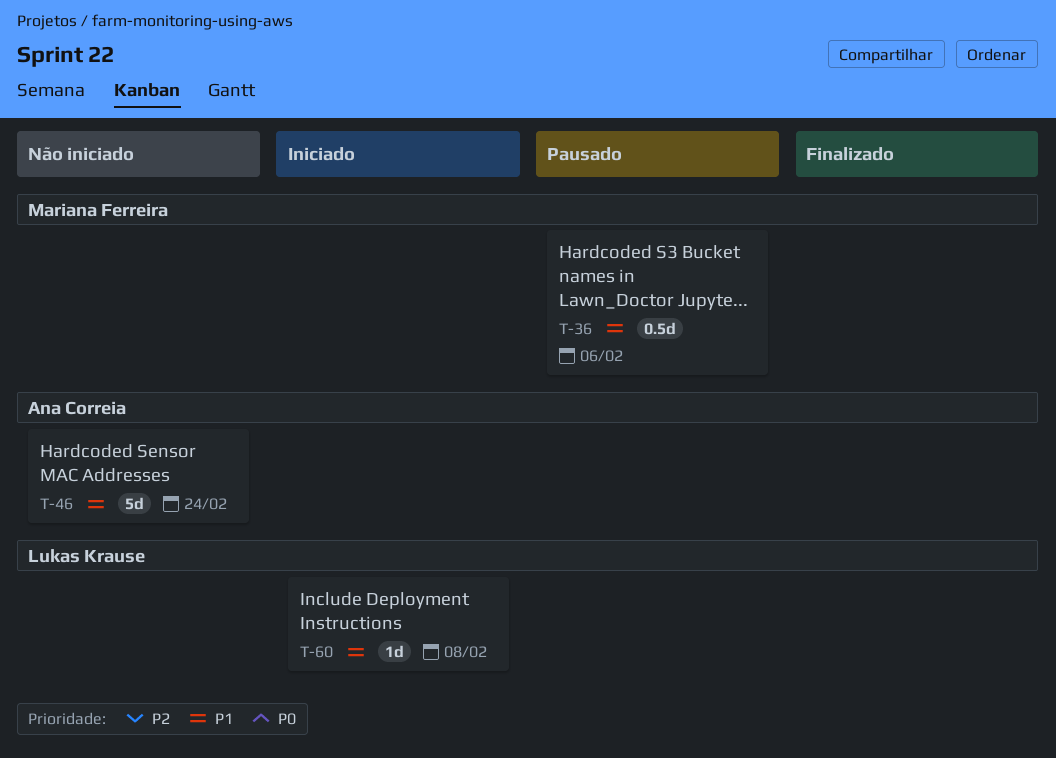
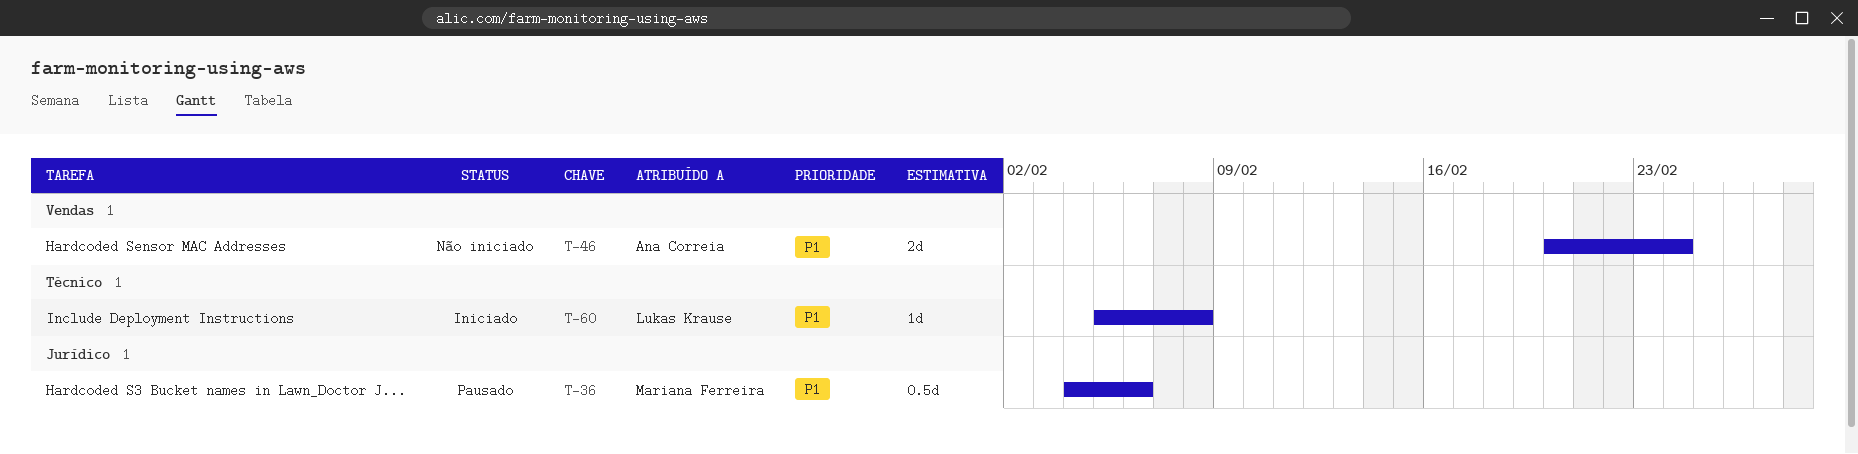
T-46, estimate: 5d -> 2d

